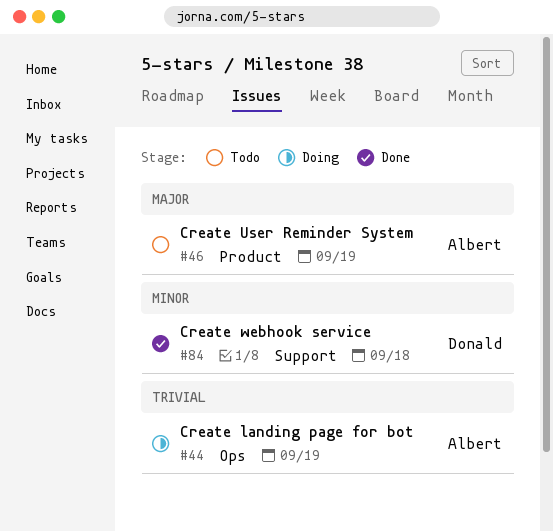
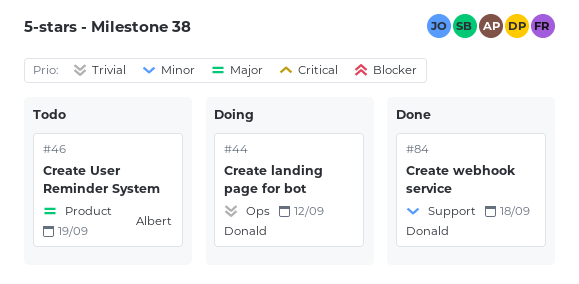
#44, owner: Albert -> Donald
#44, due: Sep 19 -> Sep 12

